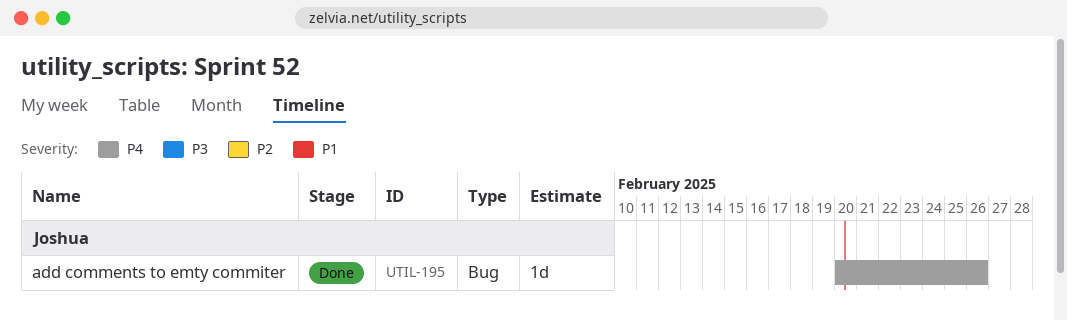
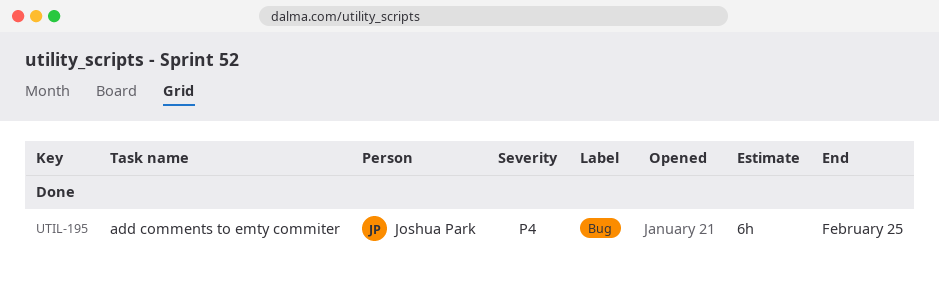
UTIL-195, estimate: 1d -> 6h
UTIL-195, due: Feb 26 -> Feb 25

